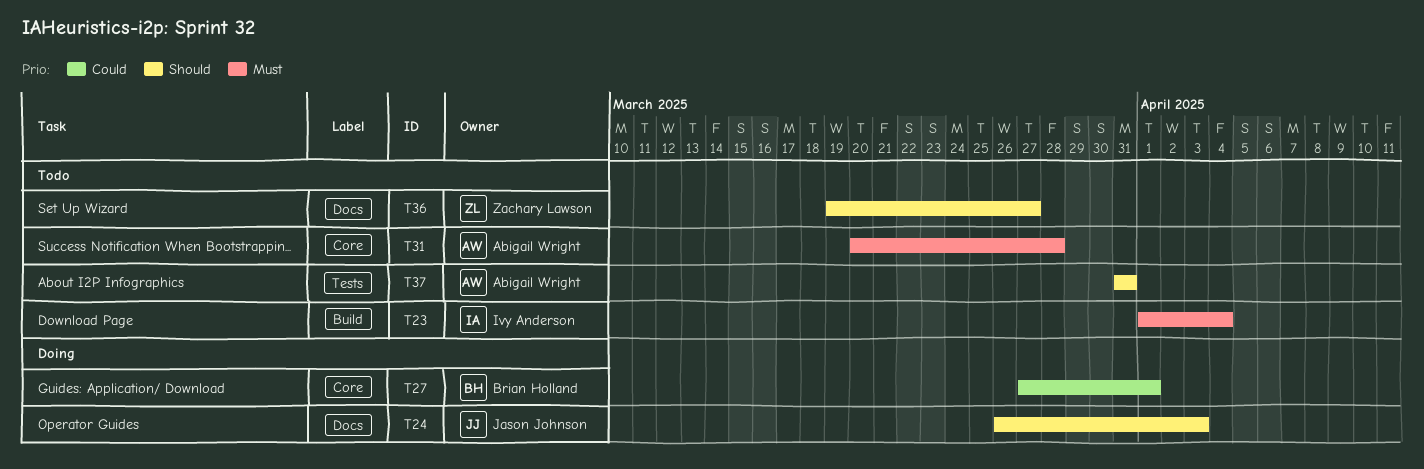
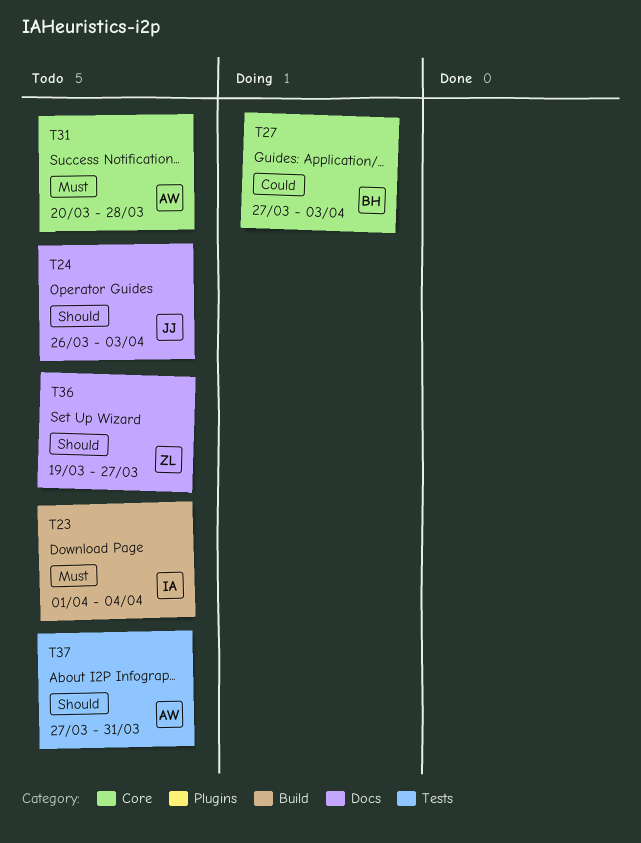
T24, status: Doing -> Todo
T27, due: Apr 1 -> Apr 3
T37, start: Mar 31 -> Mar 27

